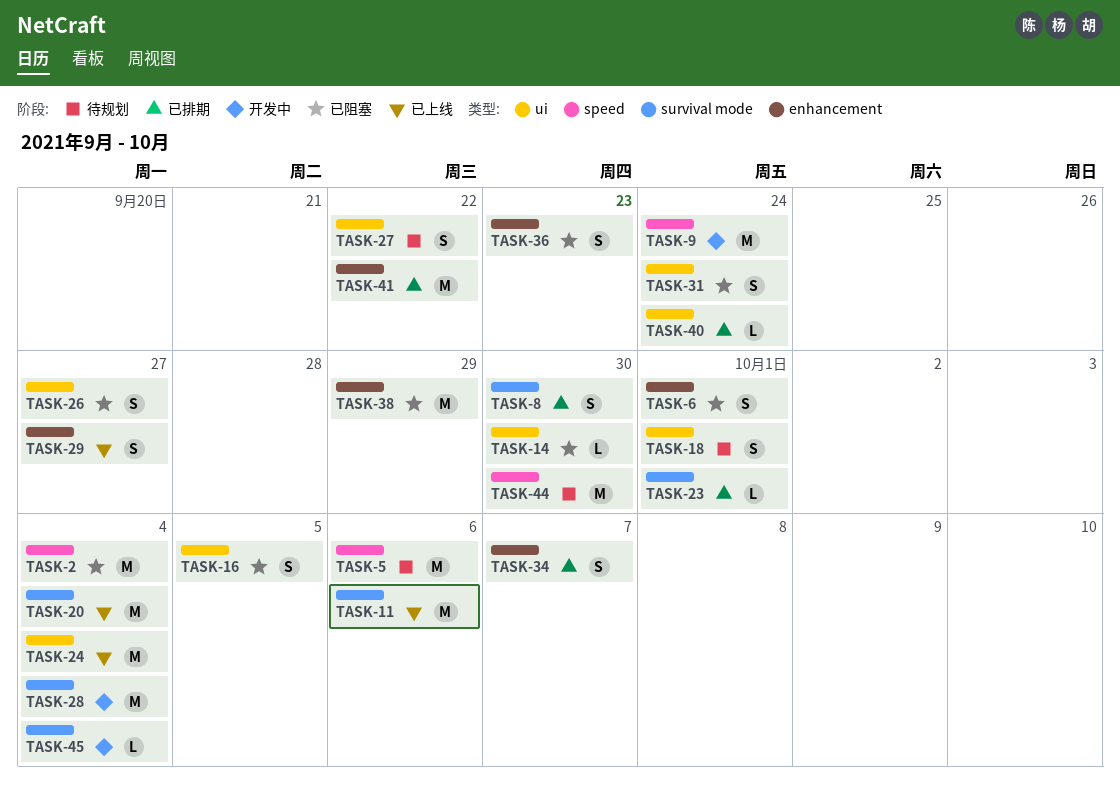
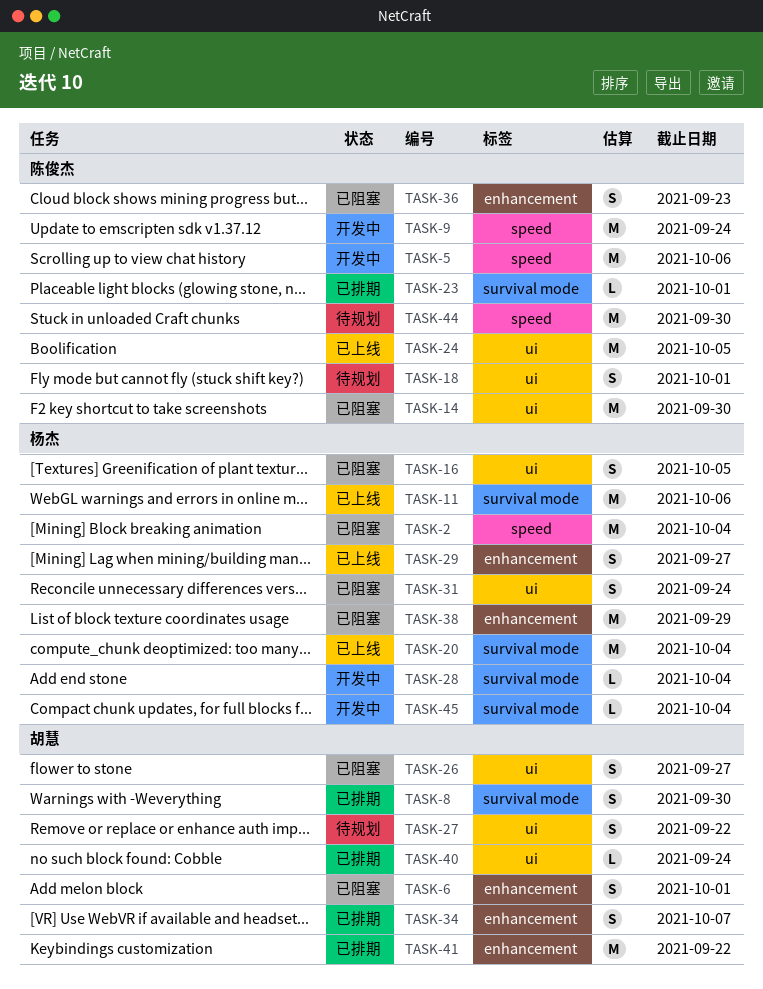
TASK-5, status: 待规划 -> 开发中
TASK-14, estimate: L -> M
TASK-24, due: Oct 4 -> Oct 5
TASK-28, estimate: M -> L

